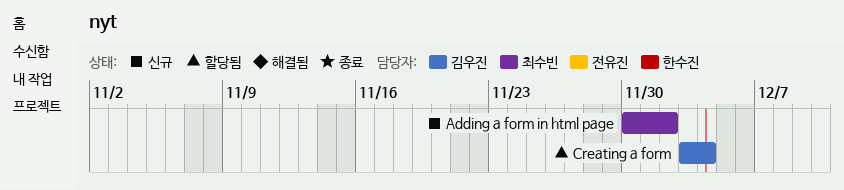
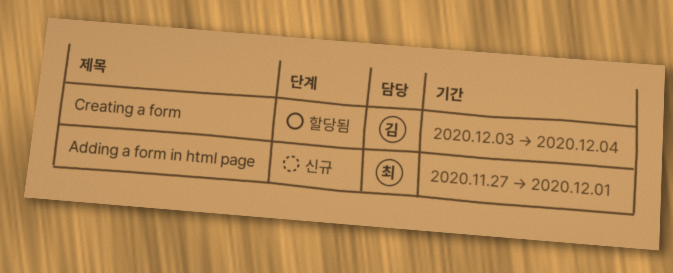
Adding a form in html page, start: Nov 30 -> Nov 27
Adding a form in html page, due: Dec 2 -> Dec 1

